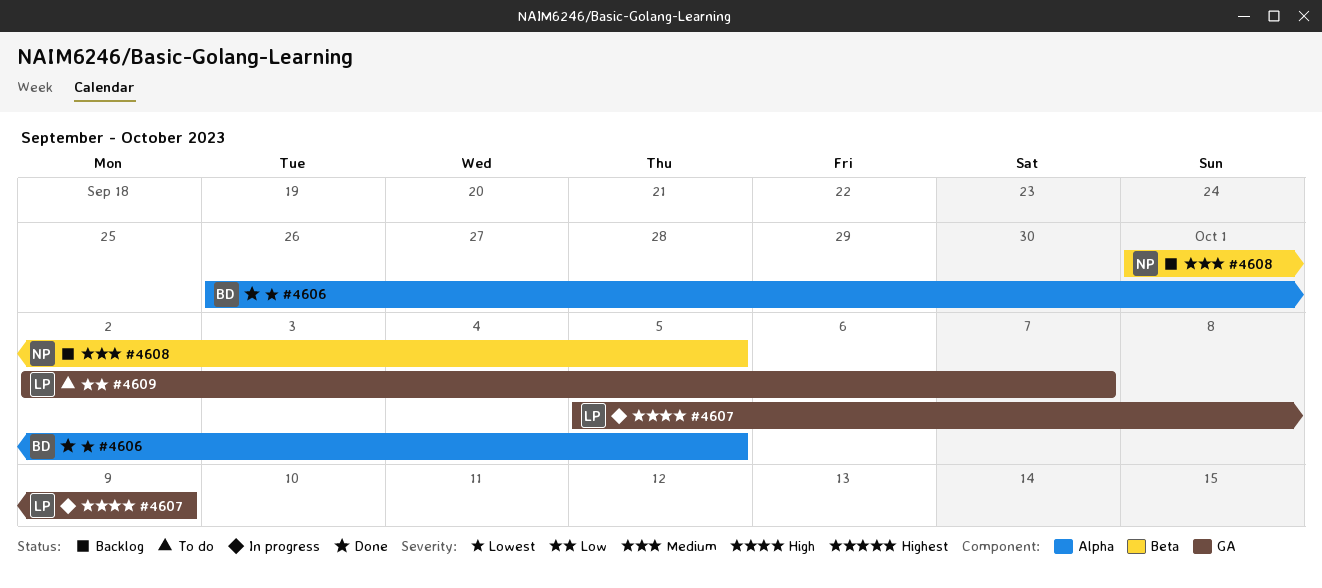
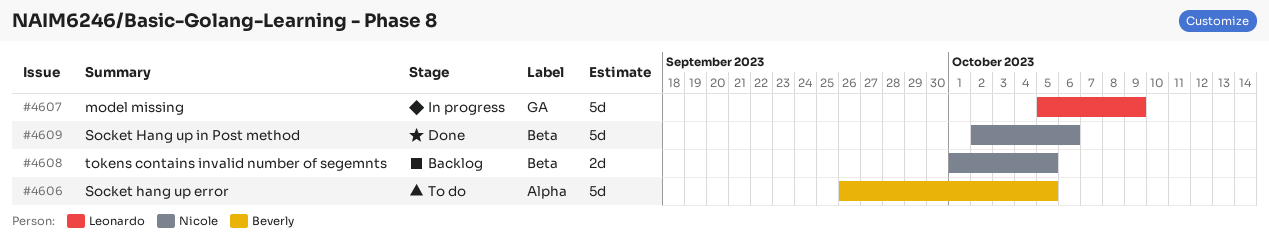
#4606, status: Done -> To do
#4609, status: To do -> Done
#4609, owner: Leonardo -> Nicole
#4609, label: GA -> Beta
#4609, due: Oct 7 -> Oct 6

